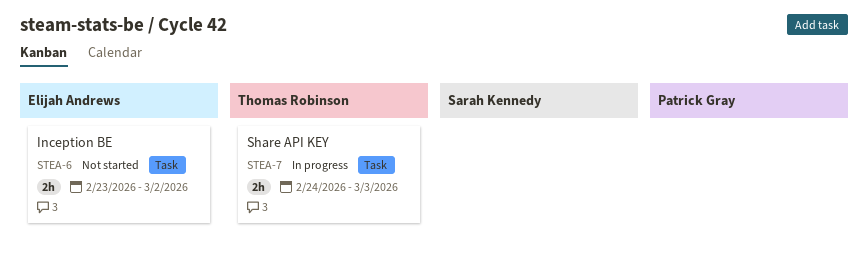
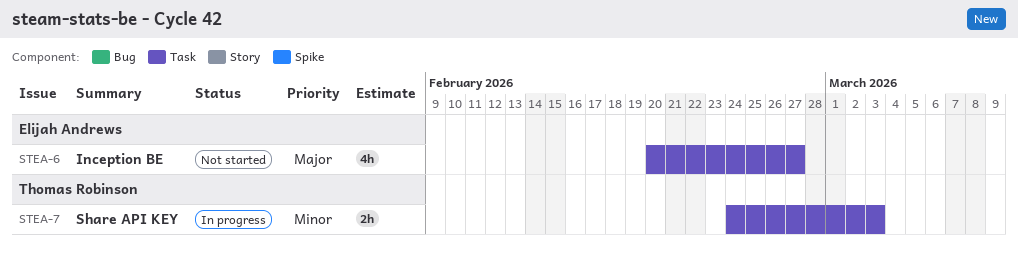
STEA-6, estimate: 2h -> 4h
STEA-6, start: Feb 23 -> Feb 20
STEA-6, due: Mar 2 -> Feb 27

